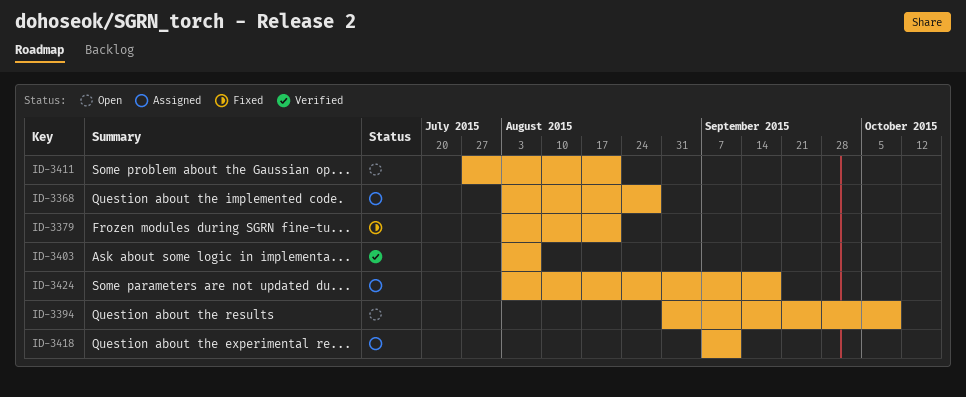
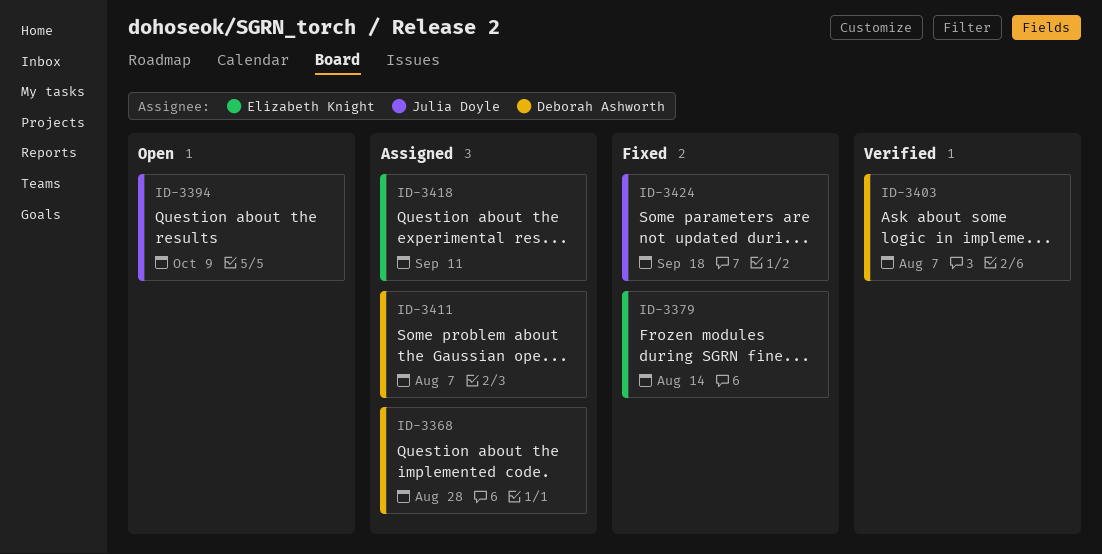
ID-3379, due: Aug 21 -> Aug 14
ID-3411, status: Open -> Assigned
ID-3411, due: Aug 21 -> Aug 7
ID-3424, status: Assigned -> Fixed

